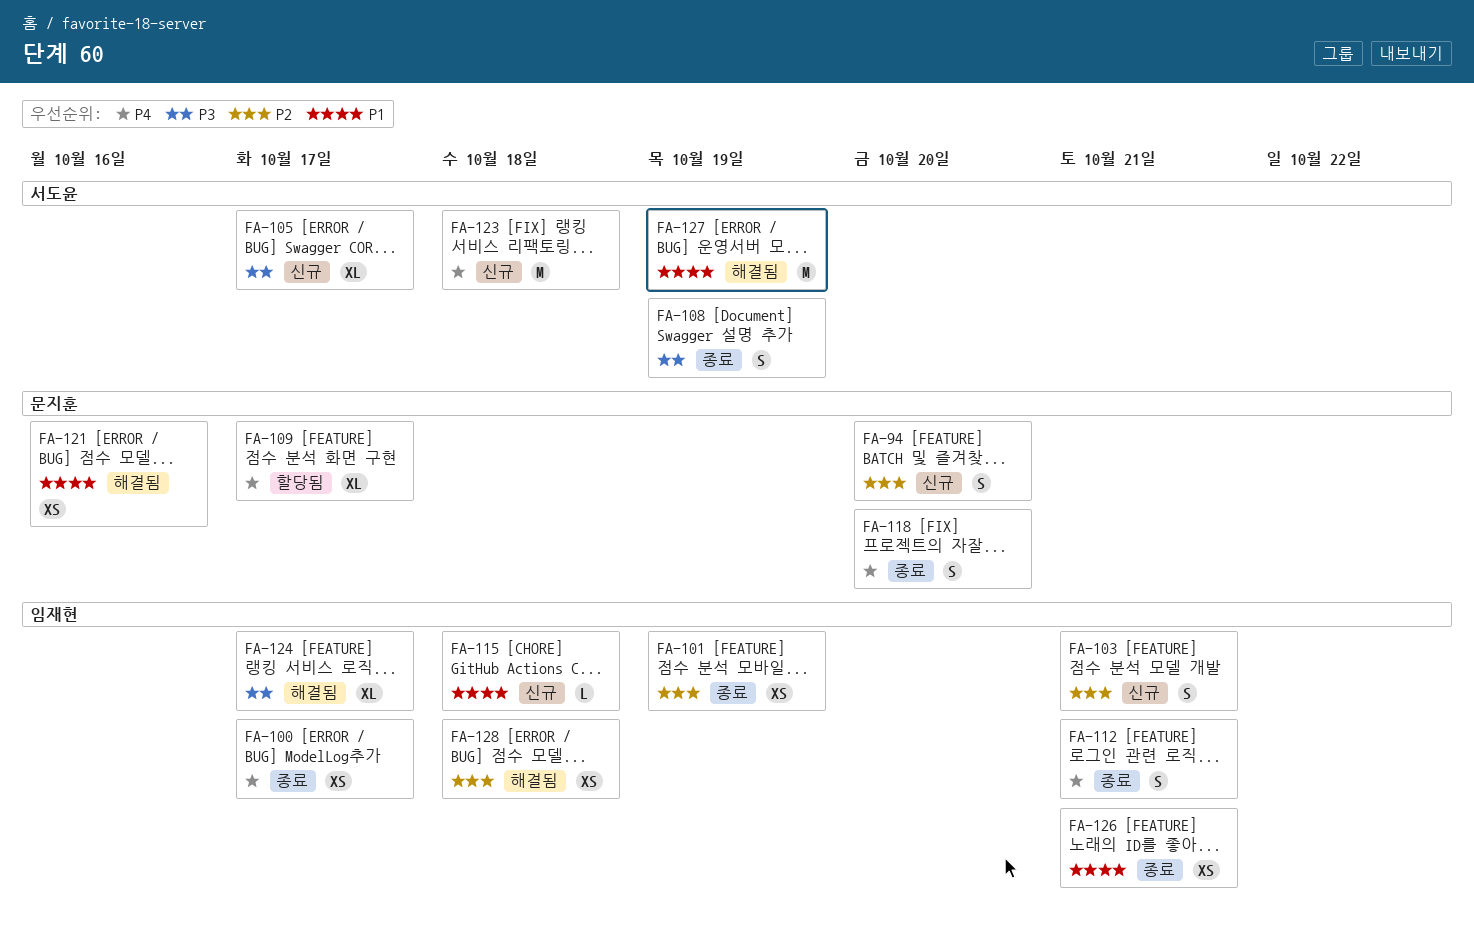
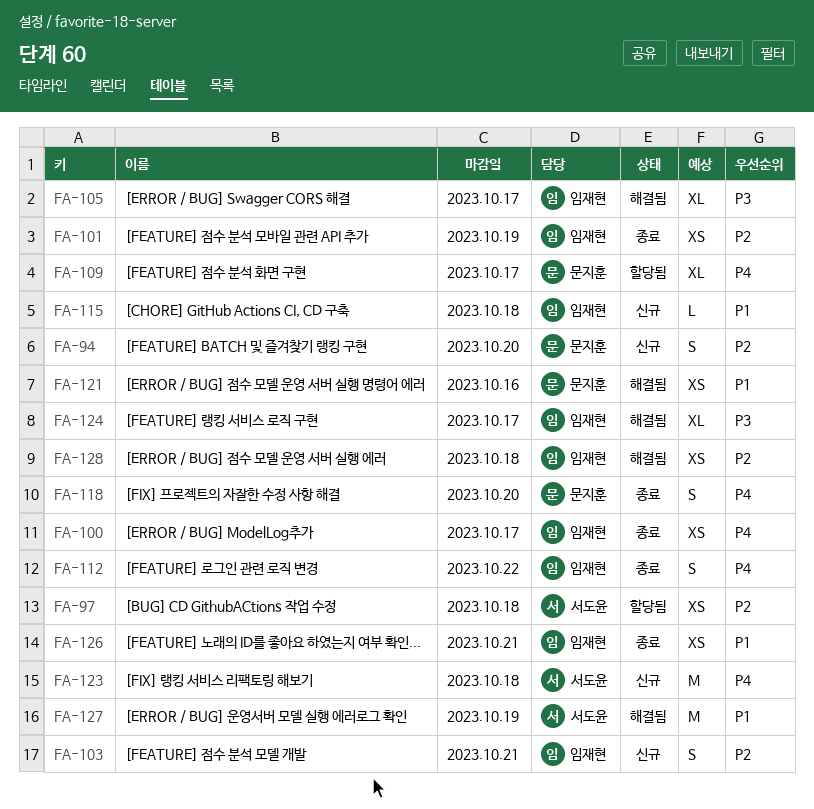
FA-97: none -> present
FA-105, status: 신규 -> 해결됨
FA-105, owner: 서도윤 -> 임재현
FA-108: present -> none
FA-112, due: Oct 21 -> Oct 22

